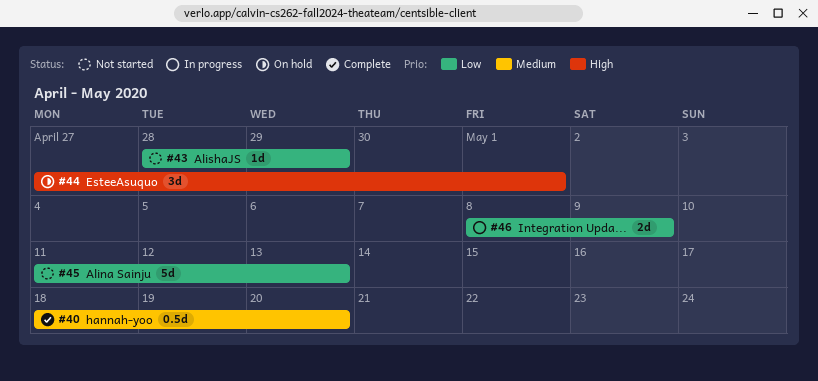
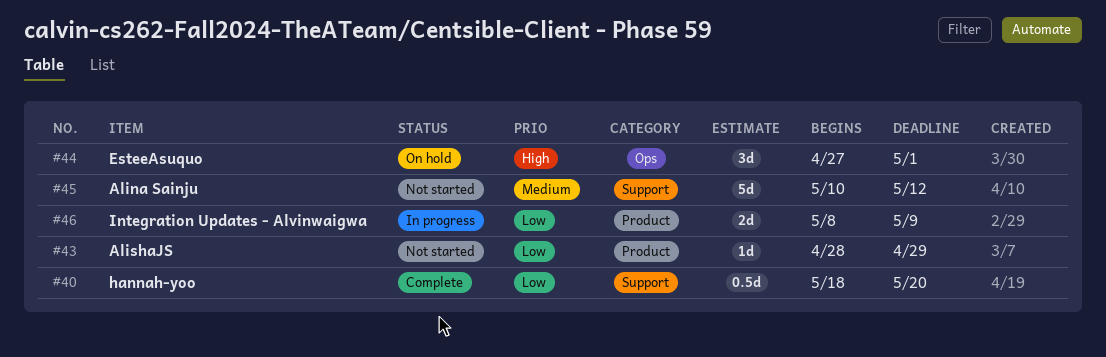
#40, priority: Medium -> Low
#45, priority: Low -> Medium
#45, start: May 11 -> May 10
#45, due: May 13 -> May 12

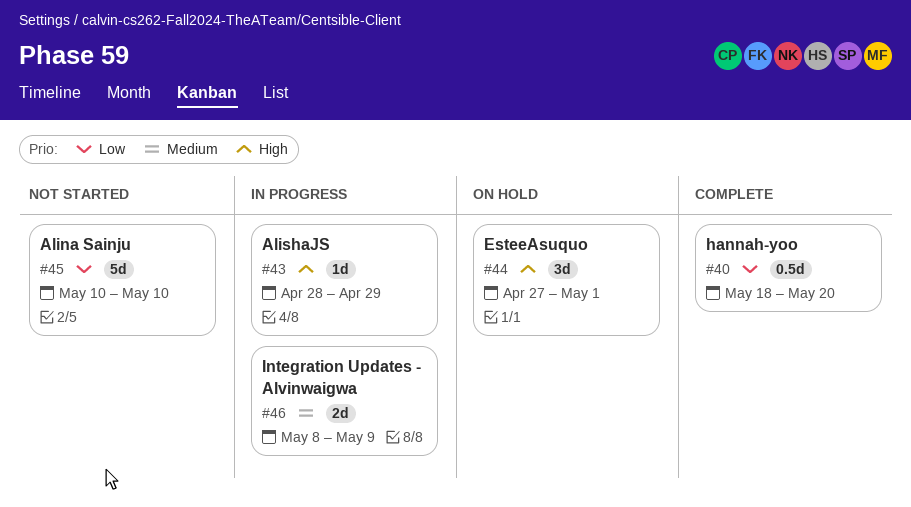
#43, status: Not started -> In progress
#43, priority: Low -> High
#45, priority: Medium -> Low
#45, due: May 12 -> May 10
#46, priority: Low -> Medium

